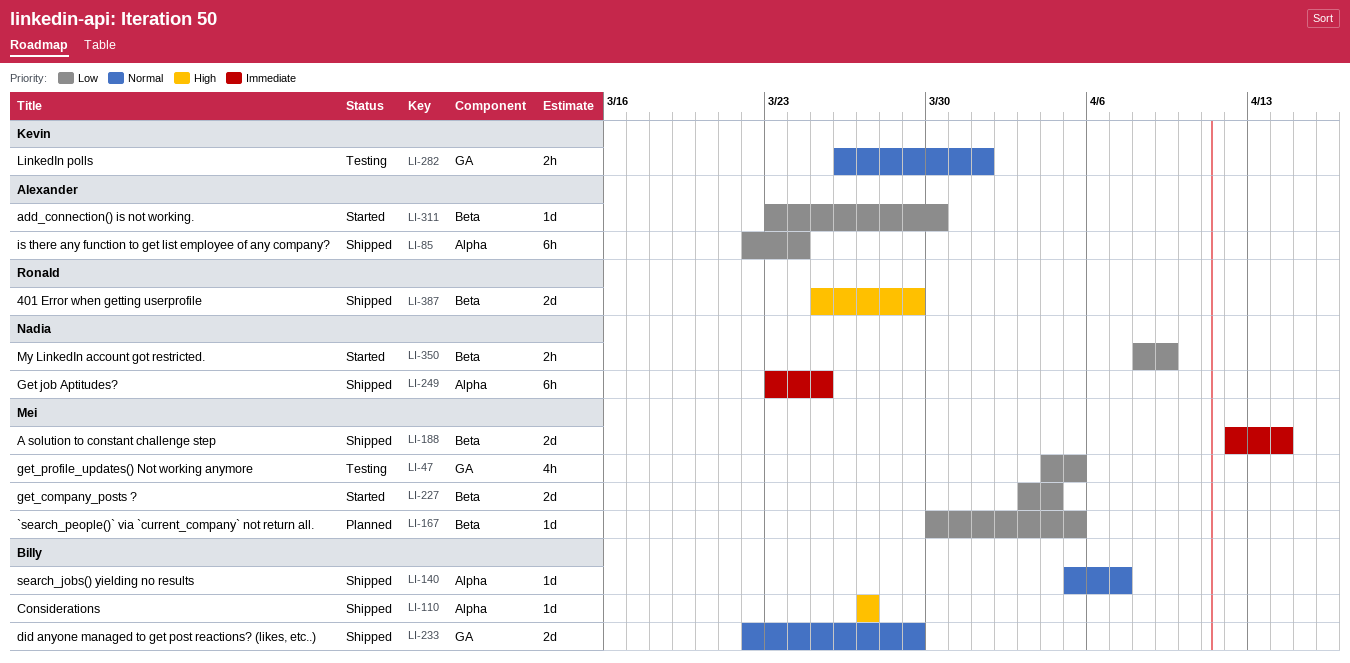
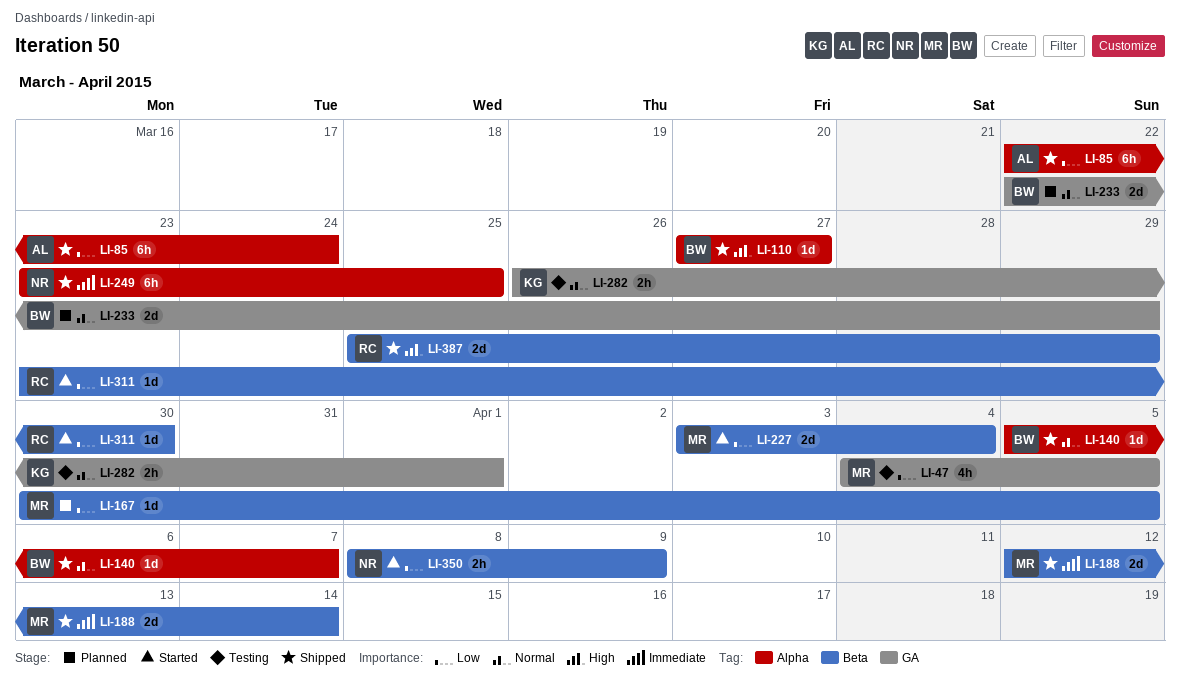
LI-233, status: Shipped -> Planned
LI-311, owner: Alexander -> Ronald

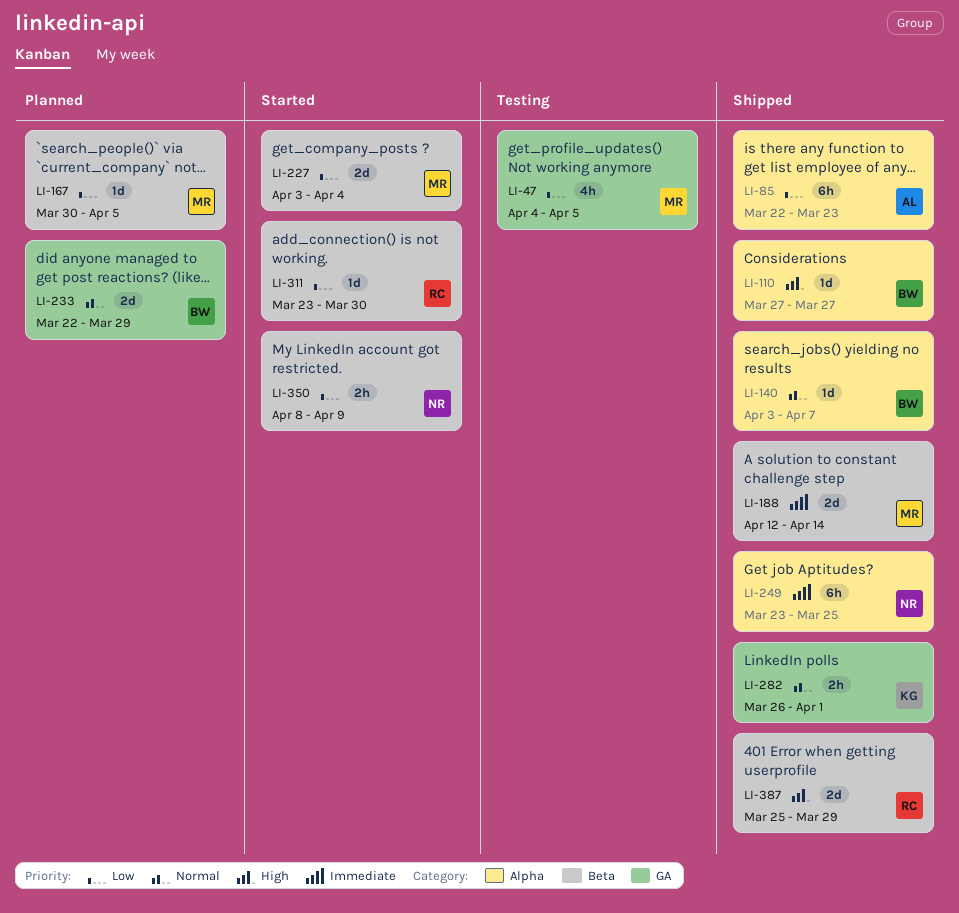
LI-85, due: Mar 24 -> Mar 23
LI-140, start: Apr 5 -> Apr 3
LI-282, status: Testing -> Shipped

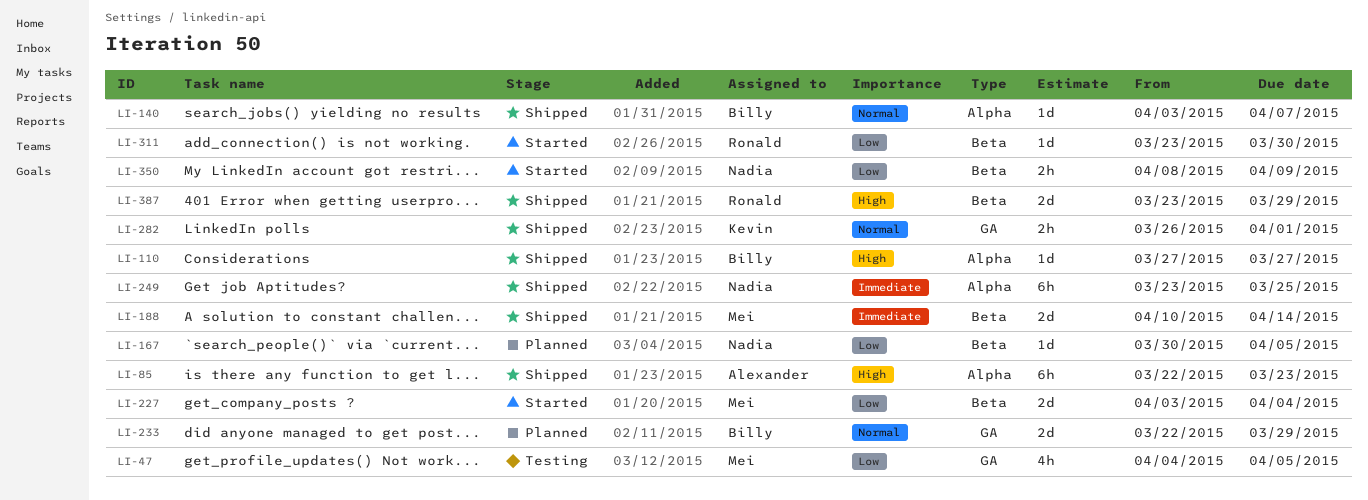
LI-85, priority: Low -> High
LI-167, owner: Mei -> Nadia
LI-188, start: Apr 12 -> Apr 10
LI-387, start: Mar 25 -> Mar 23

